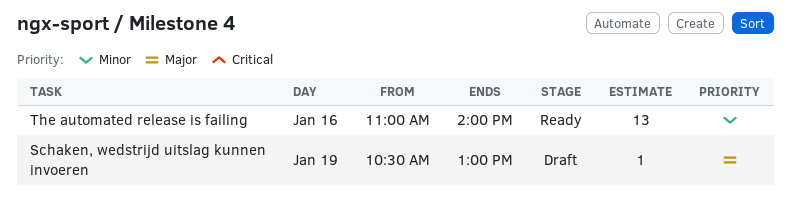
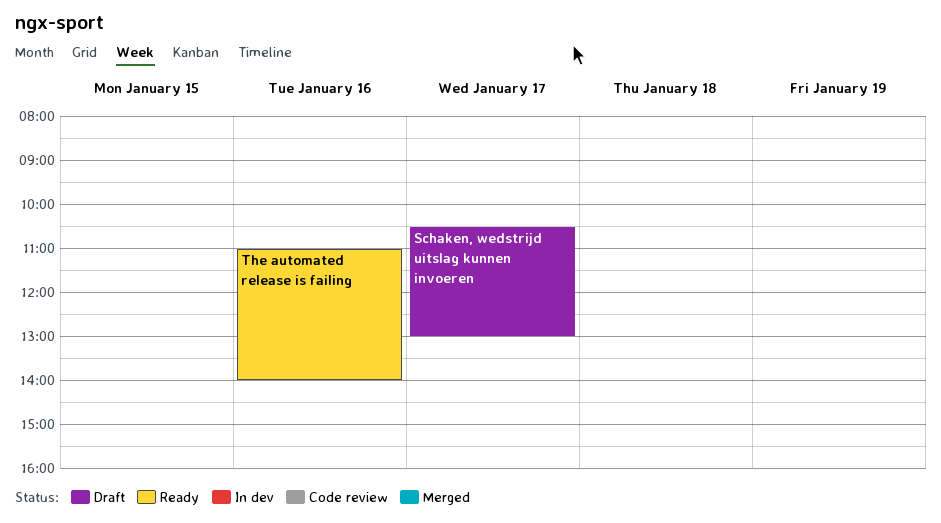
Schaken, wedstrijd uitslag kunnen invoeren, day: Jan 19 -> Jan 17

